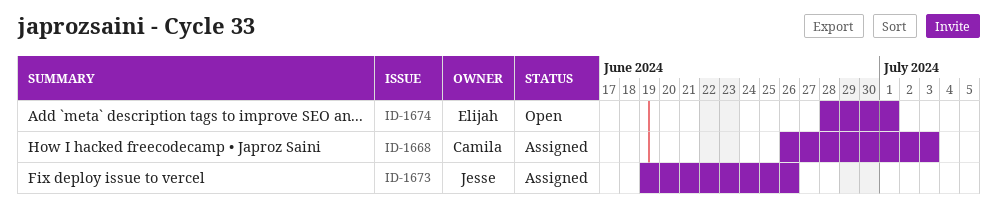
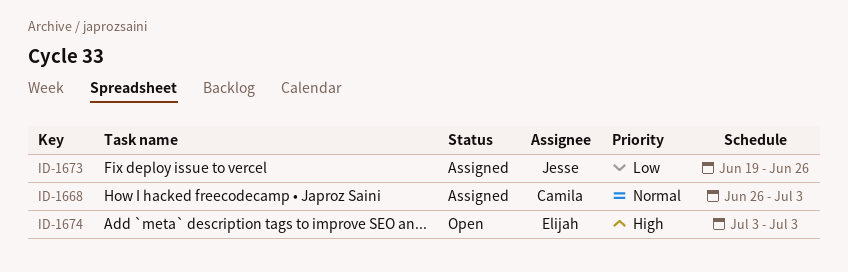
ID-1674, start: Jun 28 -> Jul 3
ID-1674, due: Jul 1 -> Jul 3

